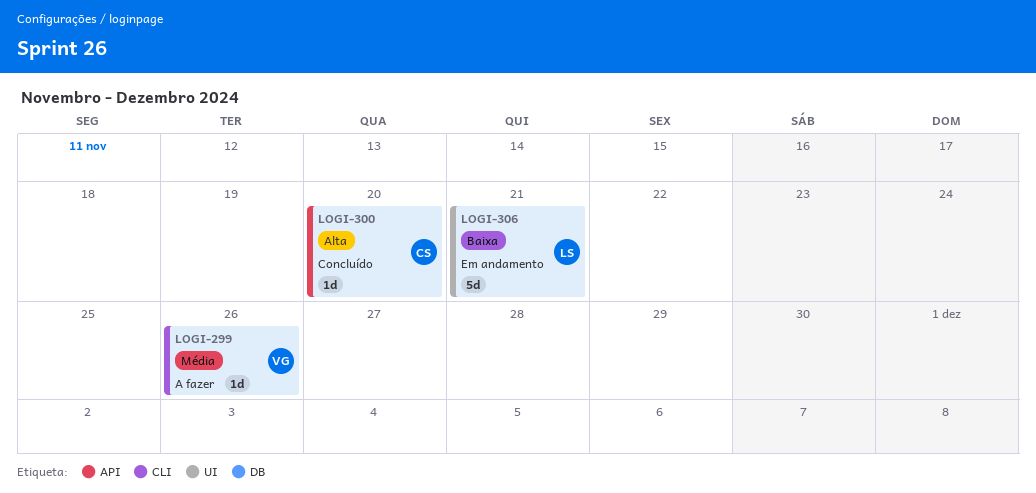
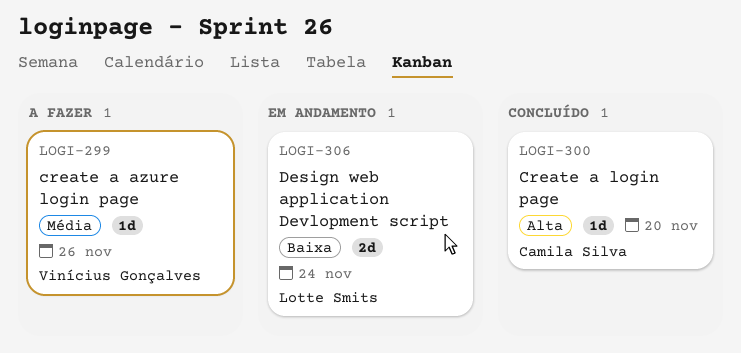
LOGI-306, estimate: 5d -> 2d
LOGI-306, due: Nov 21 -> Nov 24

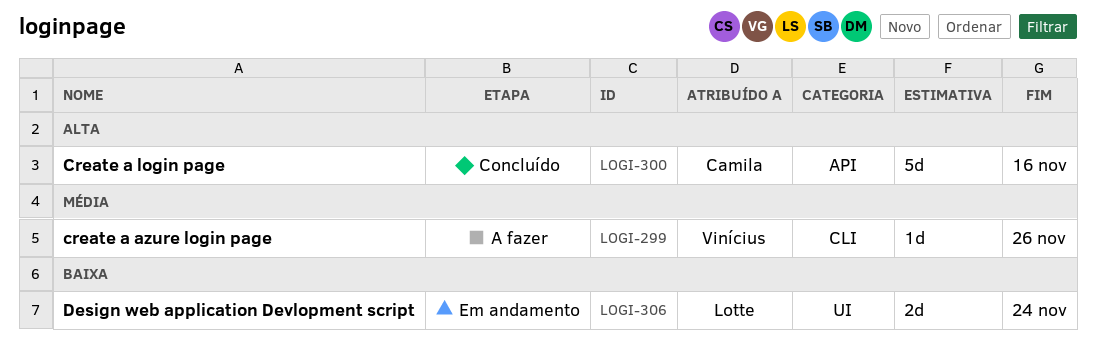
LOGI-300, estimate: 1d -> 5d
LOGI-300, due: Nov 20 -> Nov 16

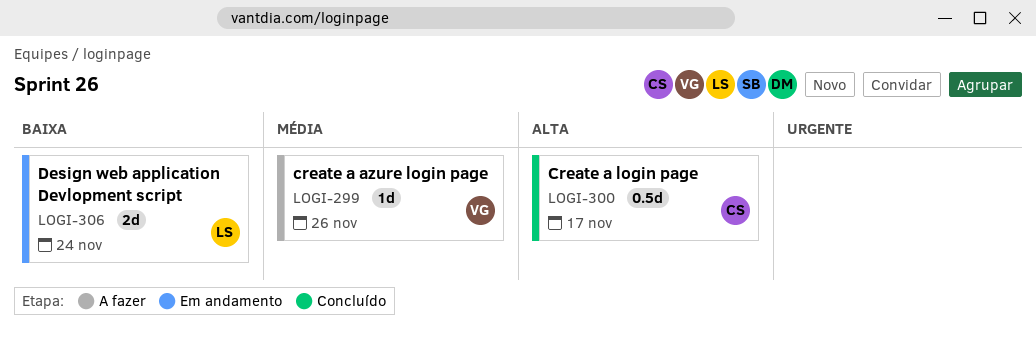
LOGI-300, estimate: 5d -> 0.5d
LOGI-300, due: Nov 16 -> Nov 17

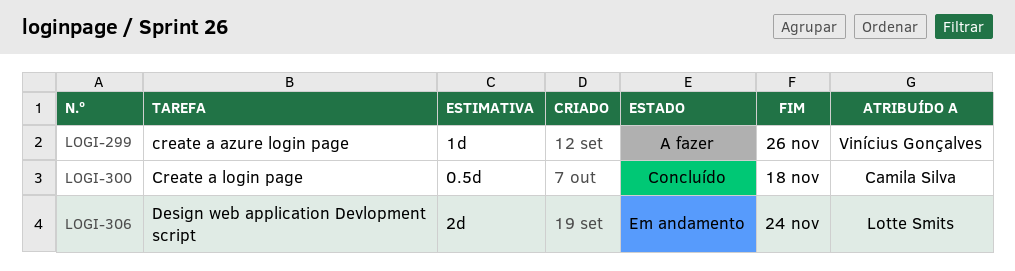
LOGI-300, due: Nov 17 -> Nov 18

